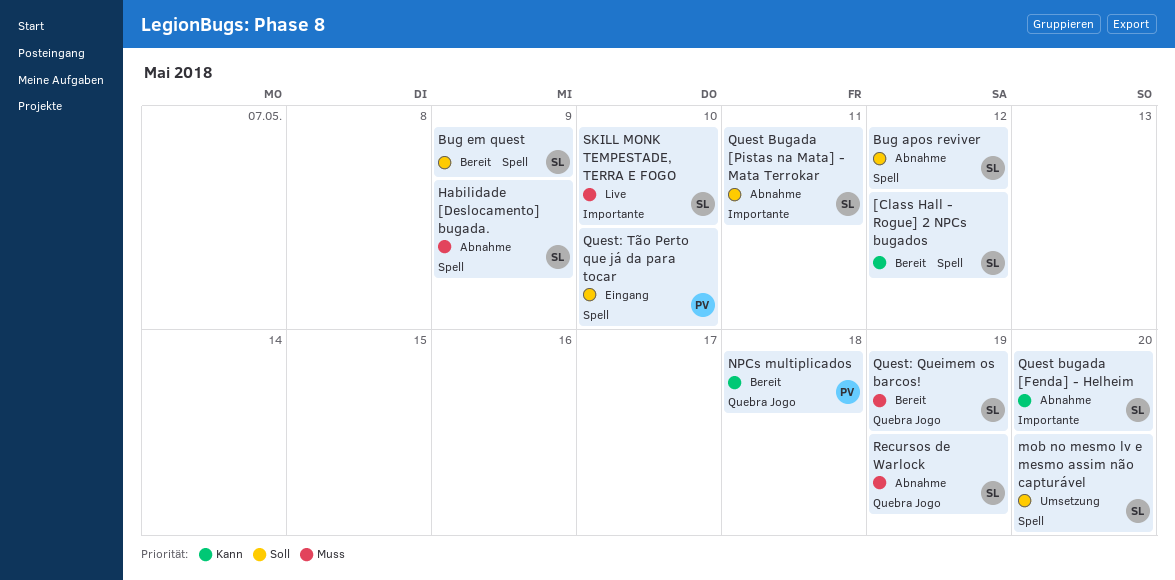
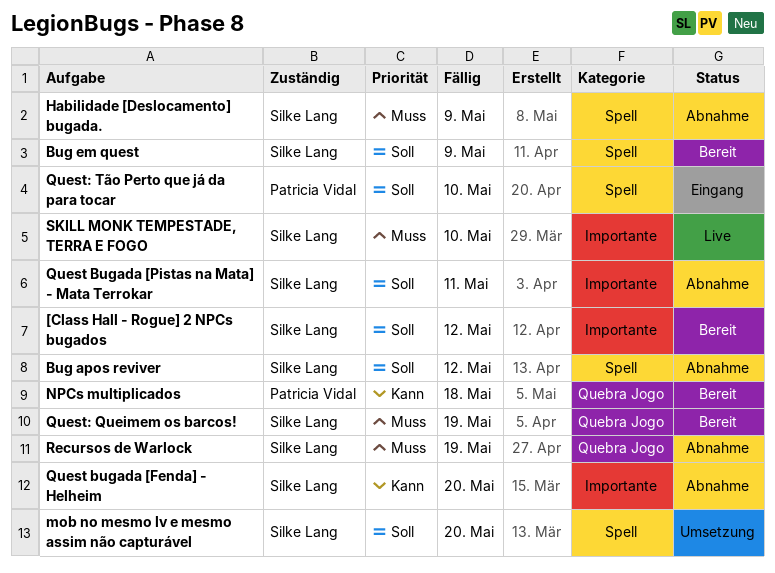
[Class Hall - Rogue] 2 NPCs bugados, priority: Kann -> Soll
[Class Hall - Rogue] 2 NPCs bugados, label: Spell -> Importante

